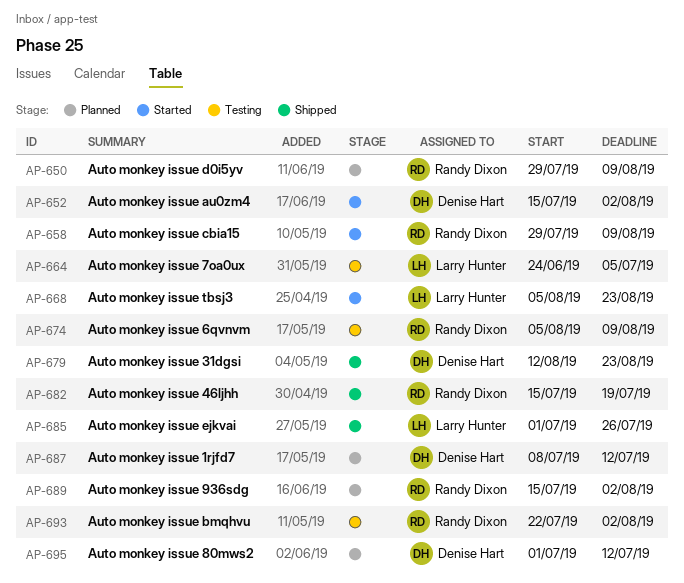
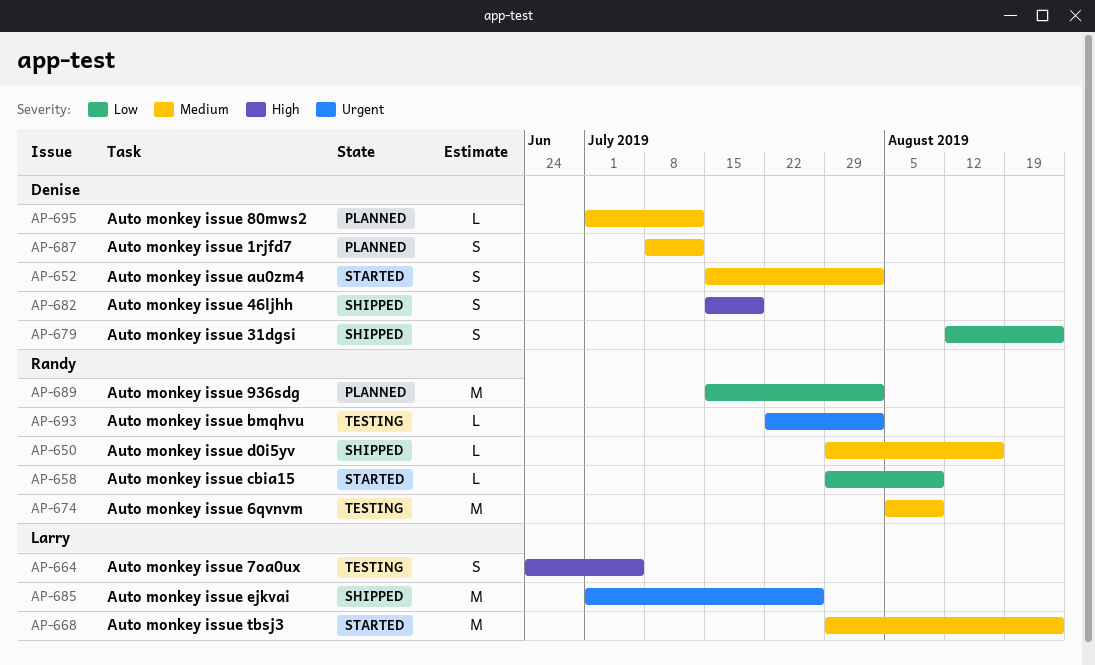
AP-650, status: Planned -> Shipped
AP-650, due: Aug 9 -> Aug 16
AP-668, start: Aug 5 -> Jul 29
AP-682, owner: Randy Dixon -> Denise Hart

